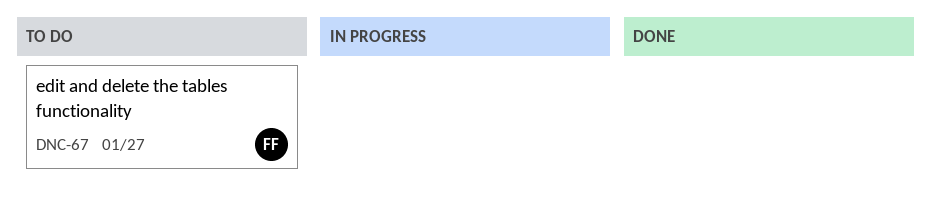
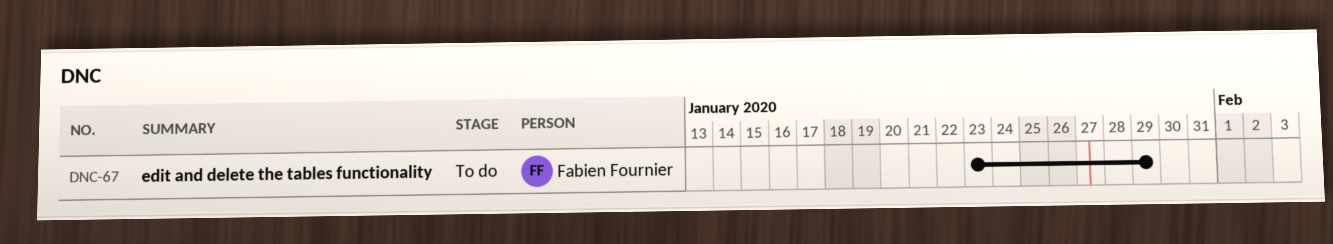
DNC-67, due: Jan 27 -> Jan 29

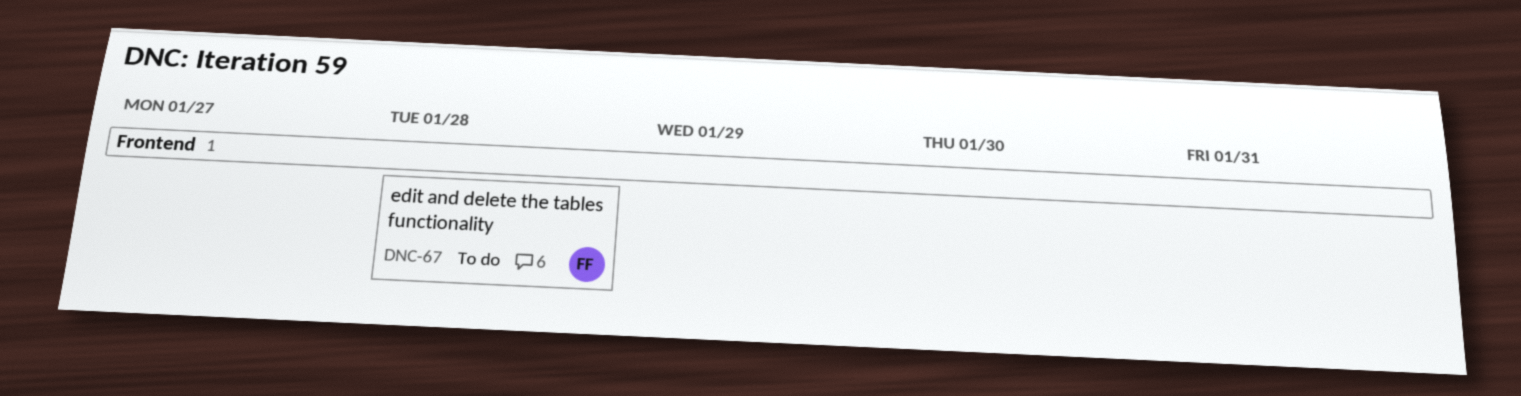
DNC-67, due: Jan 29 -> Jan 28

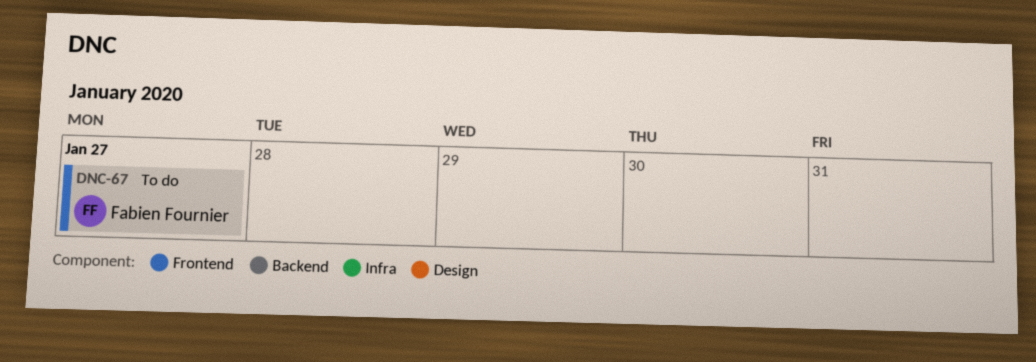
DNC-67, due: Jan 28 -> Jan 27

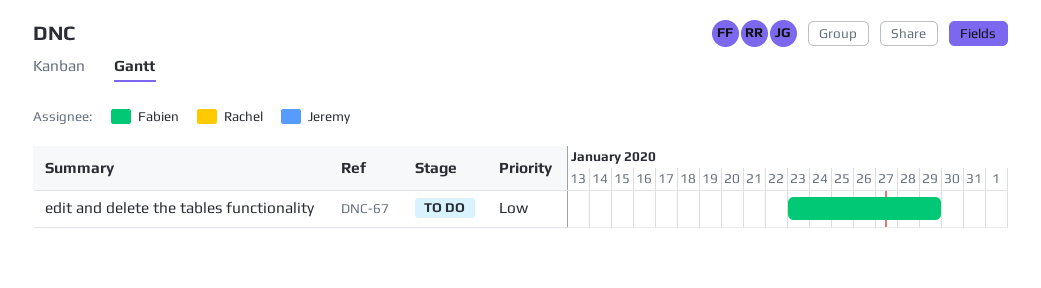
DNC-67, due: Jan 27 -> Jan 29

